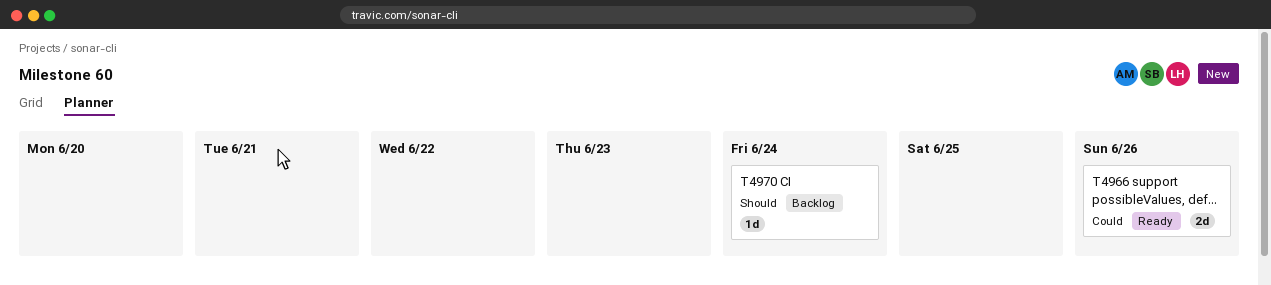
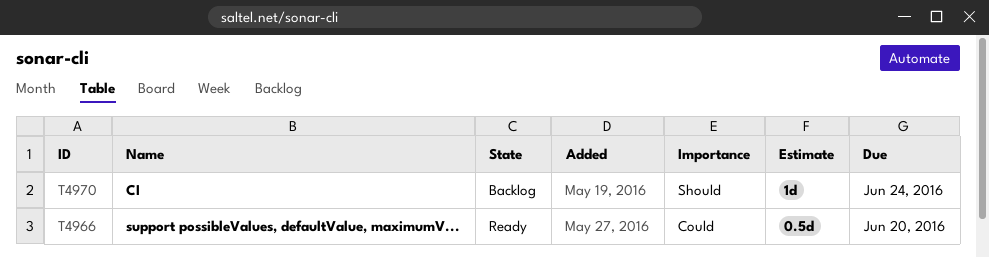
T4966, estimate: 2d -> 0.5d
T4966, due: Jun 26 -> Jun 20

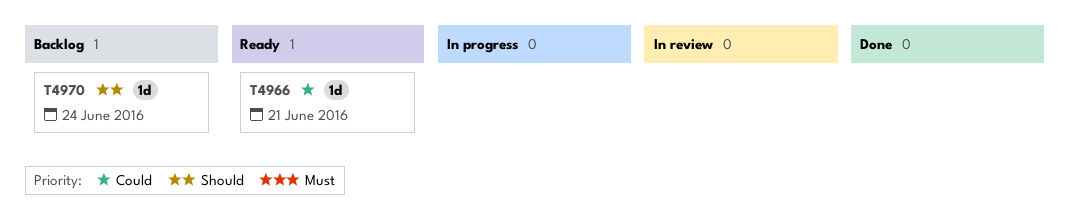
T4966, estimate: 0.5d -> 1d
T4966, due: Jun 20 -> Jun 21

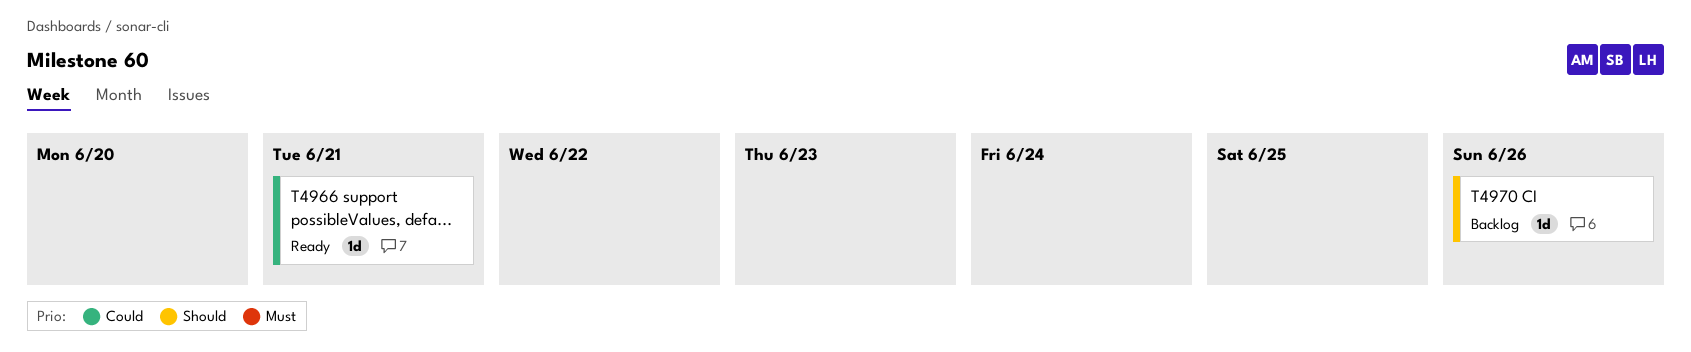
T4970, due: Jun 24 -> Jun 26

